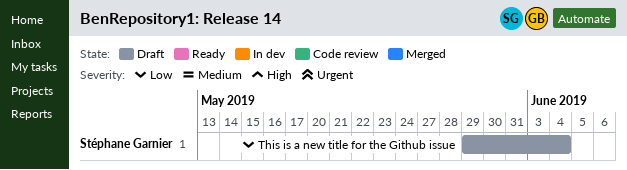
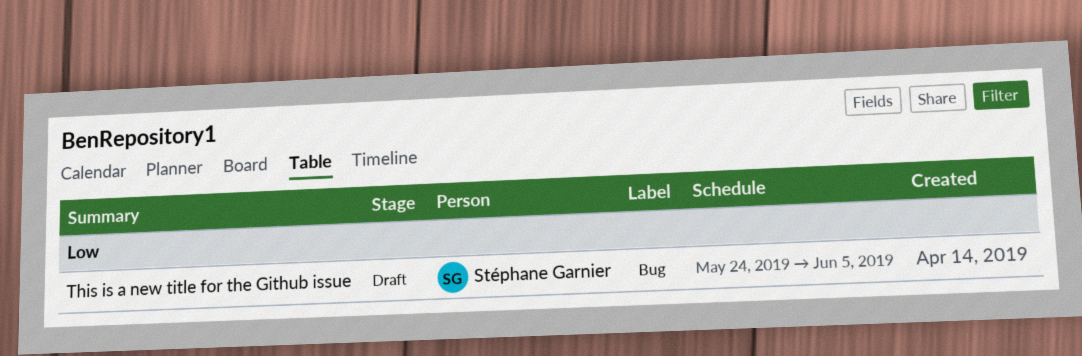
This is a new title for the Github issue, start: May 29 -> May 24
This is a new title for the Github issue, due: Jun 4 -> Jun 5

